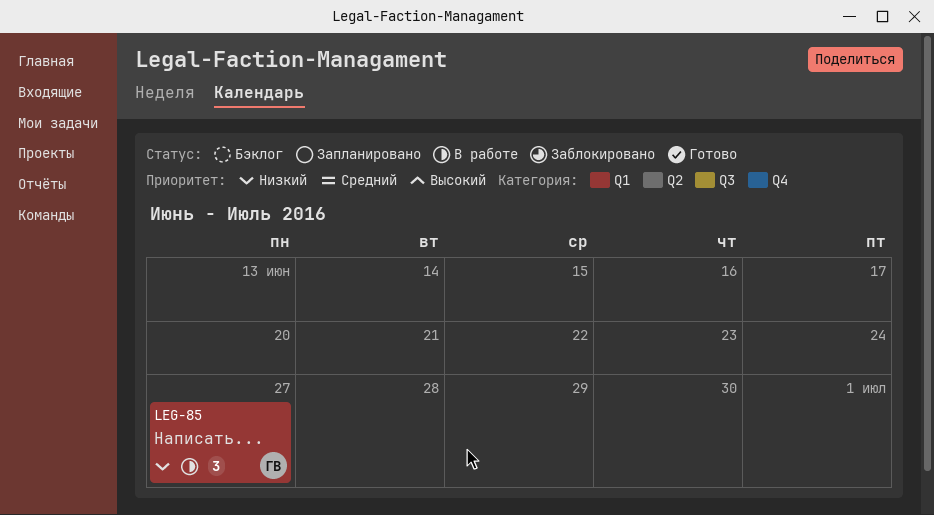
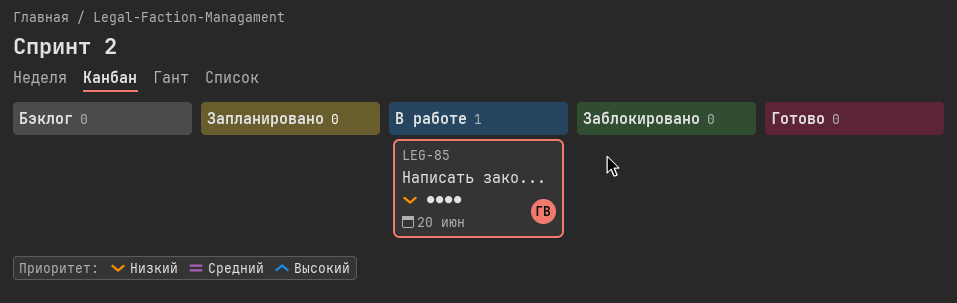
LEG-85, estimate: 3 -> 4
LEG-85, due: Jun 27 -> Jun 20

